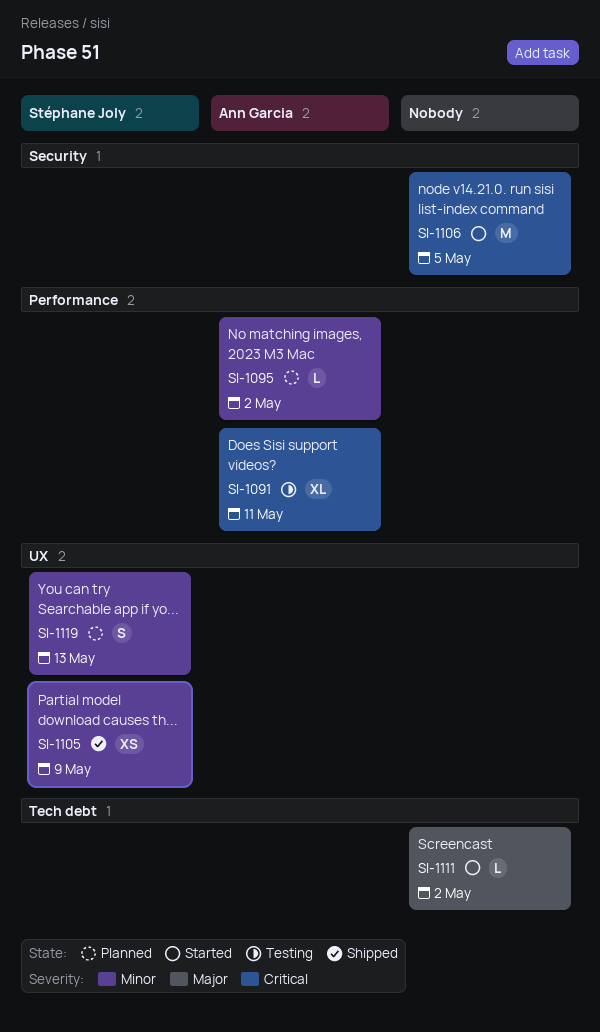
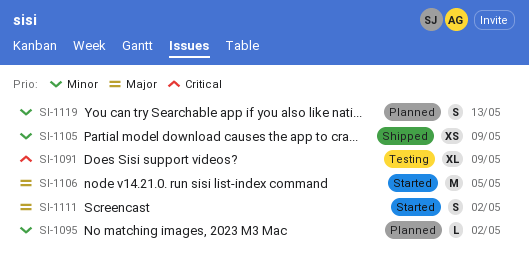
SI-1091, due: May 11 -> May 9
SI-1106, priority: Critical -> Major
SI-1111, estimate: L -> S

